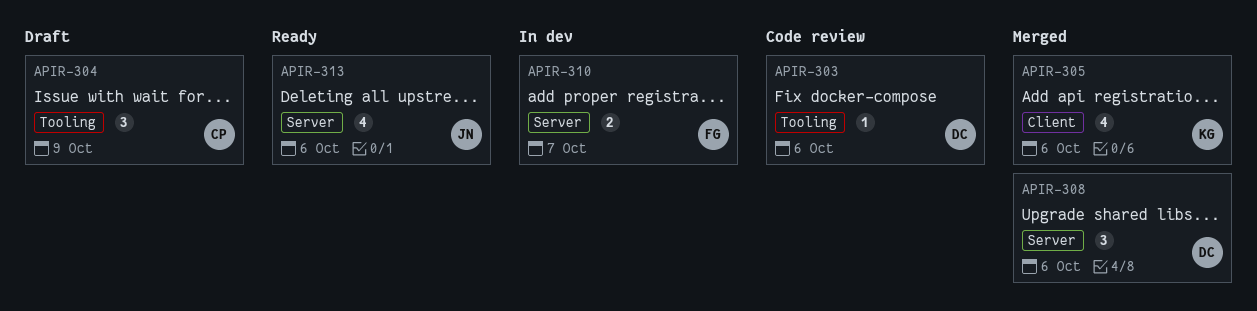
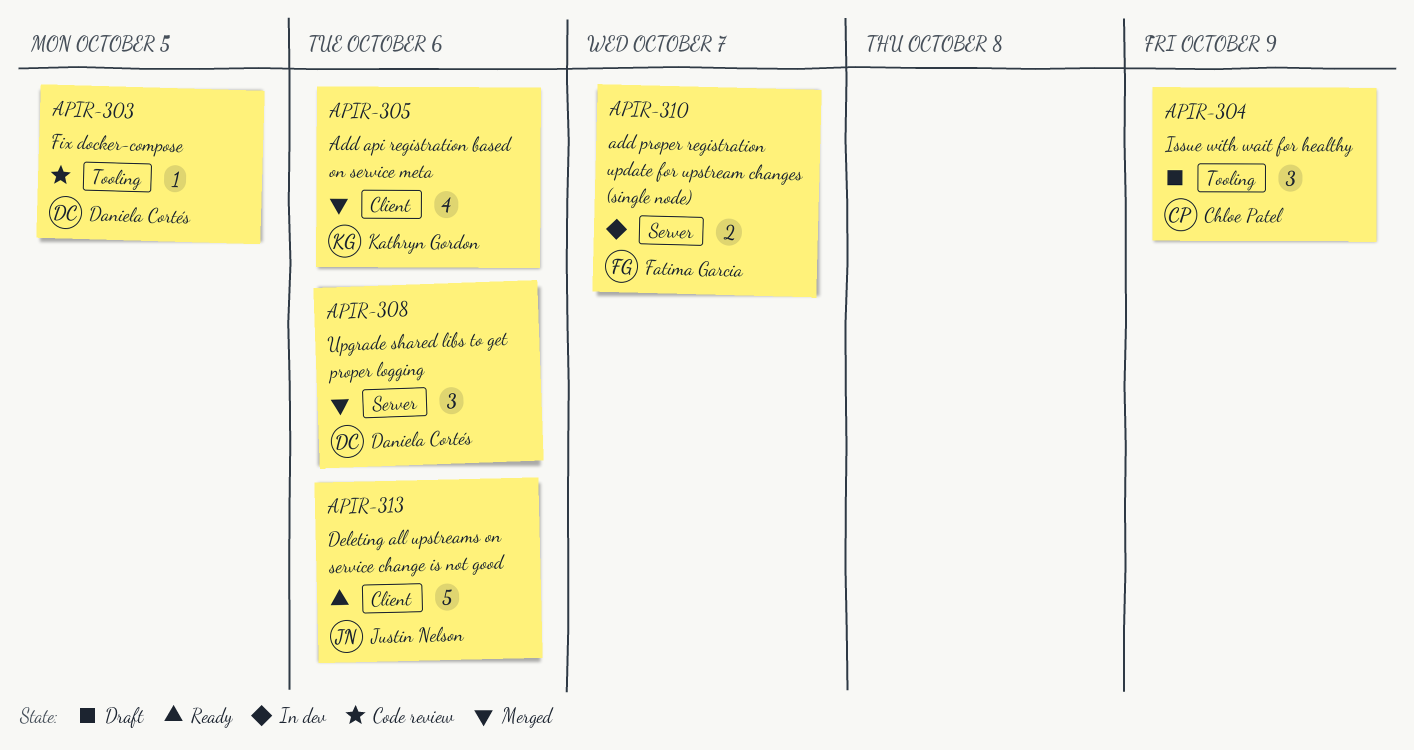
APIR-303, due: Oct 6 -> Oct 5
APIR-313, label: Server -> Client
APIR-313, estimate: 4 -> 5

